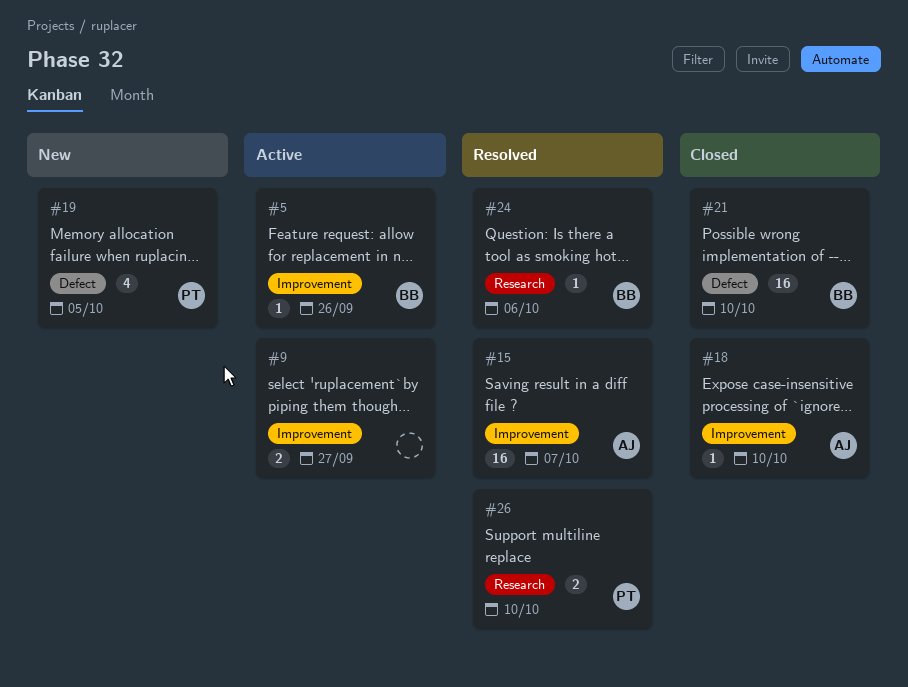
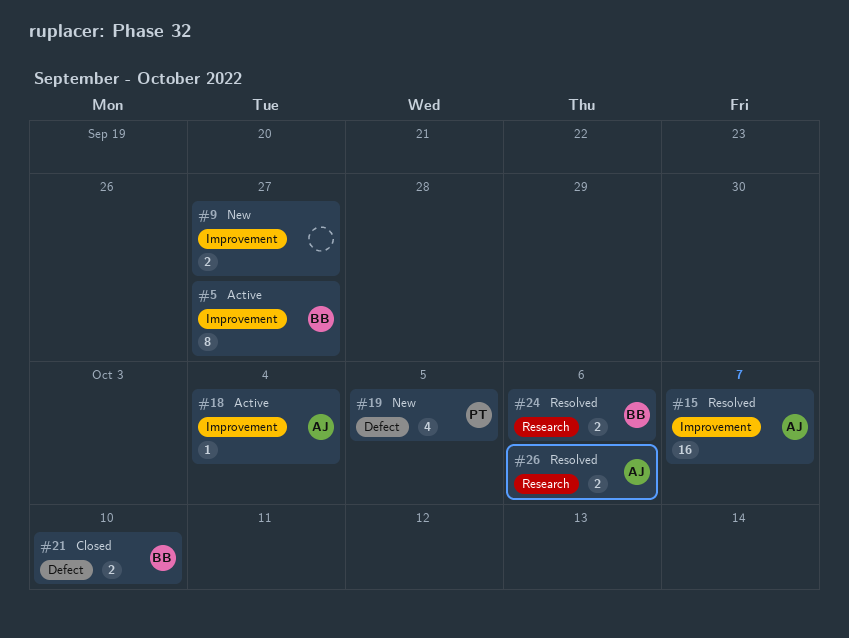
#5, estimate: 1 -> 8
#5, due: Sep 26 -> Sep 27
#9, status: Active -> New
#18, status: Closed -> Active
#18, due: Oct 10 -> Oct 4
#21, estimate: 16 -> 2
#24, estimate: 1 -> 2
#26, owner: PT -> AJ
#26, due: Oct 10 -> Oct 6

